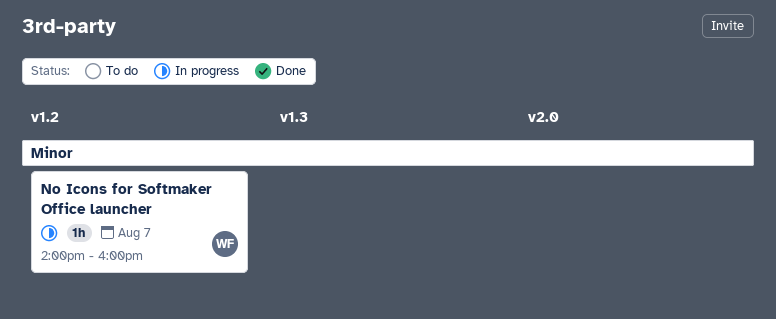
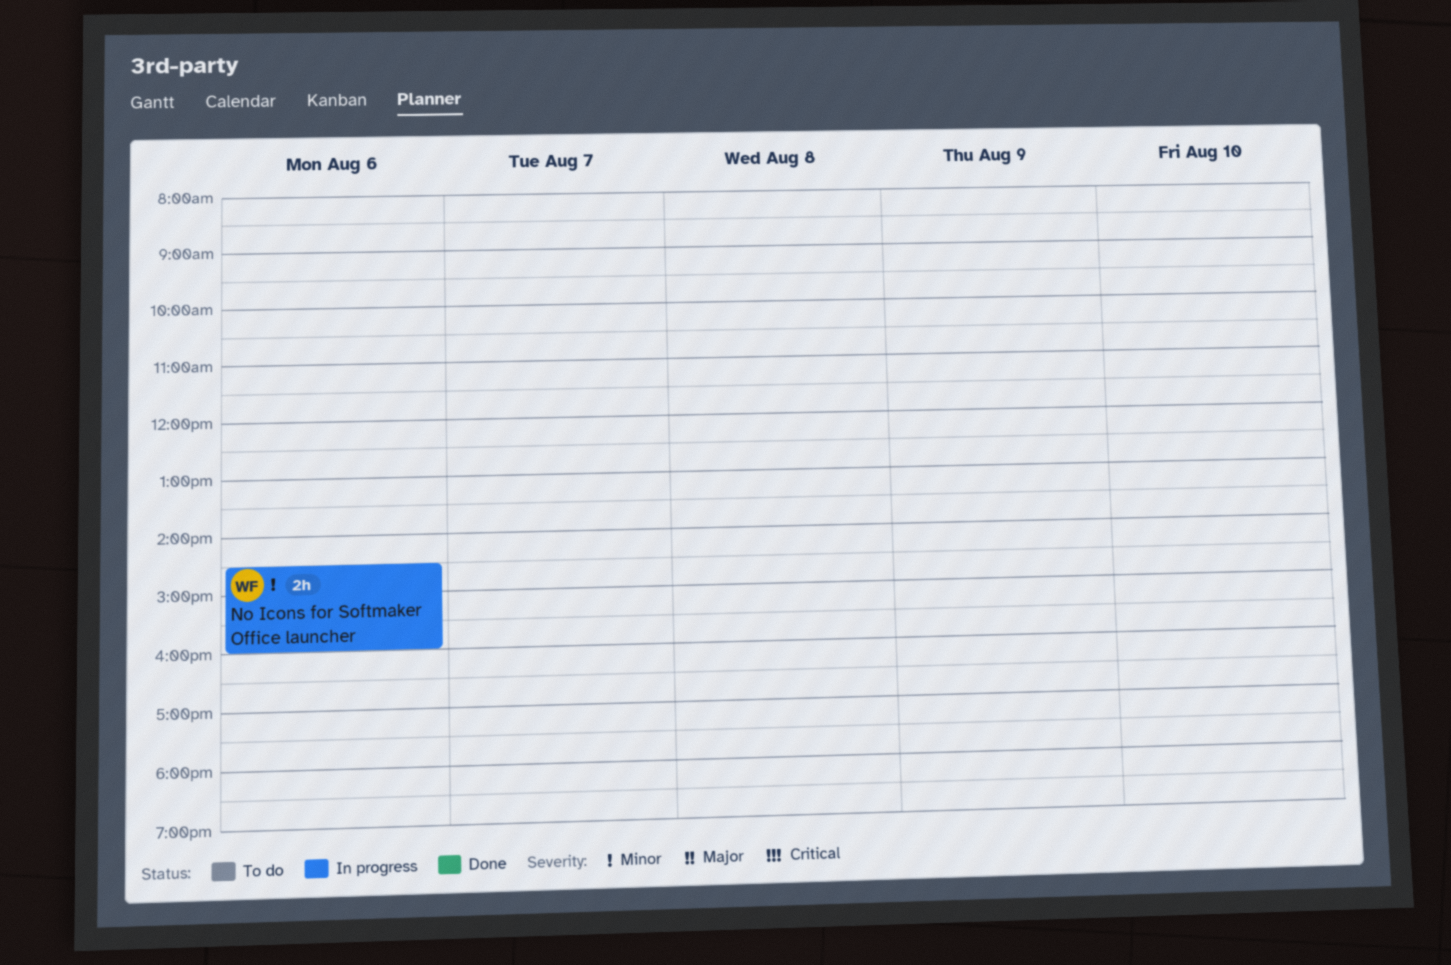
No Icons for Softmaker Office launcher, estimate: 1h -> 2h
No Icons for Softmaker Office launcher, day: Aug 7 -> Aug 6
No Icons for Softmaker Office launcher, begins: 14:00 -> 14:30

